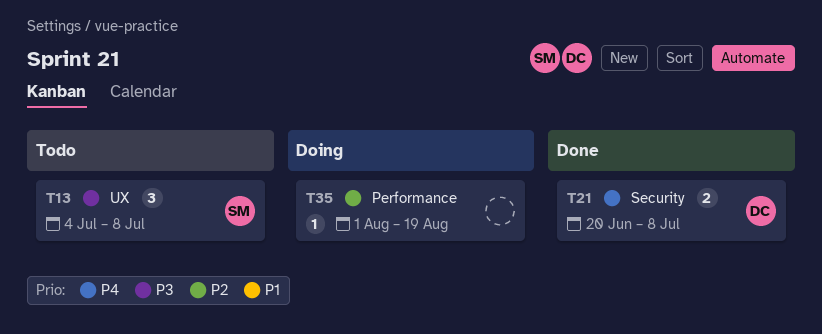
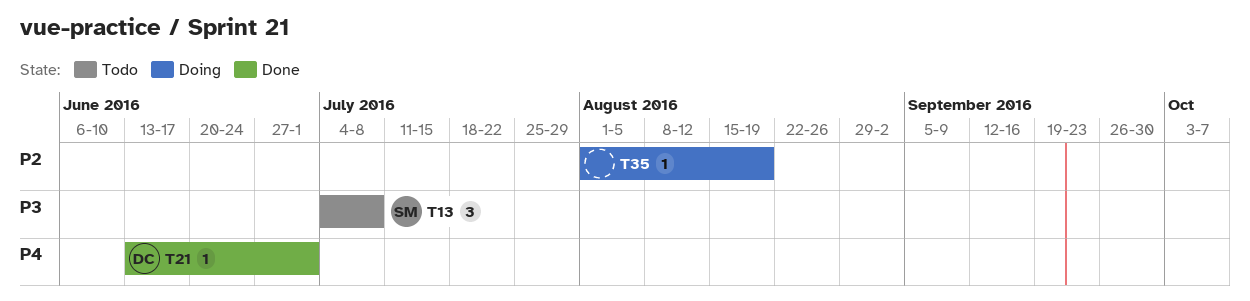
T21, estimate: 2 -> 1
T21, start: Jun 20 -> Jun 13
T21, due: Jul 8 -> Jul 1

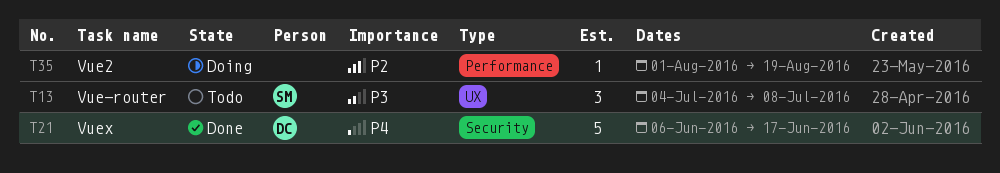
T21, estimate: 1 -> 5
T21, start: Jun 13 -> Jun 6
T21, due: Jul 1 -> Jun 17

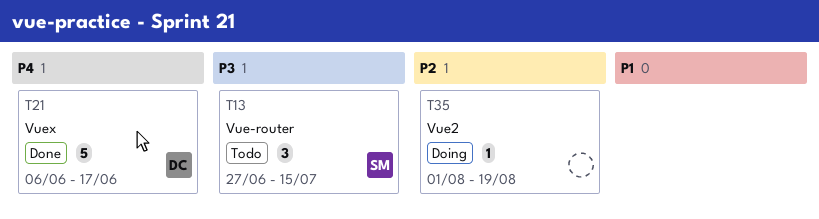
T13, start: Jul 4 -> Jun 27
T13, due: Jul 8 -> Jul 15

